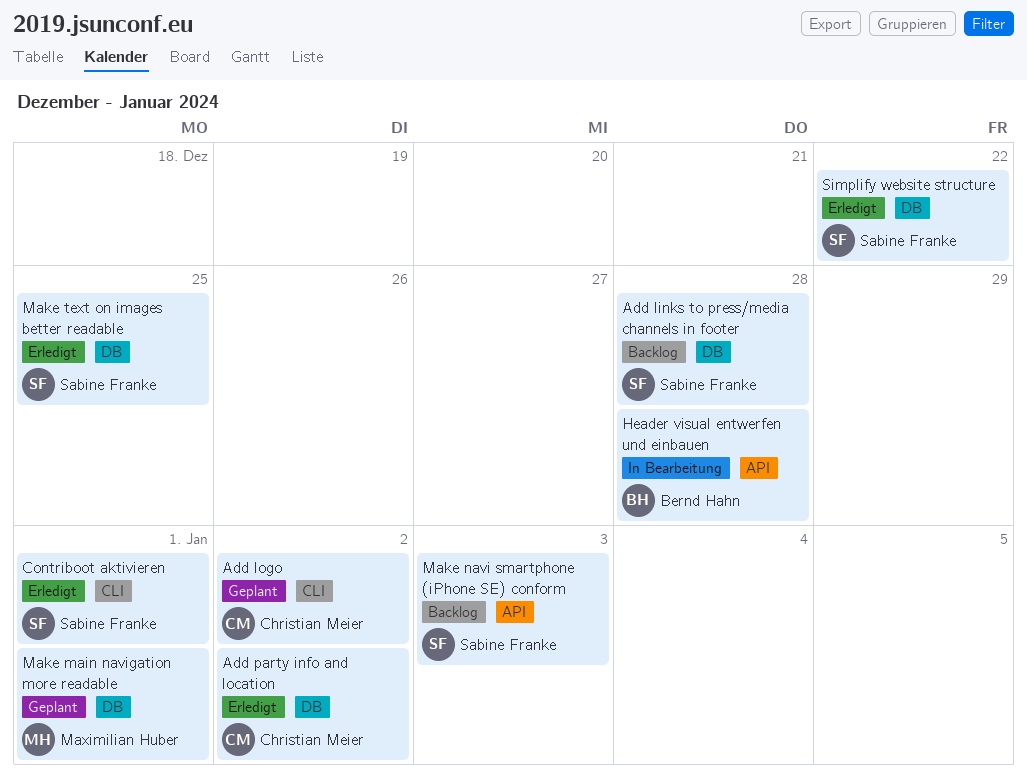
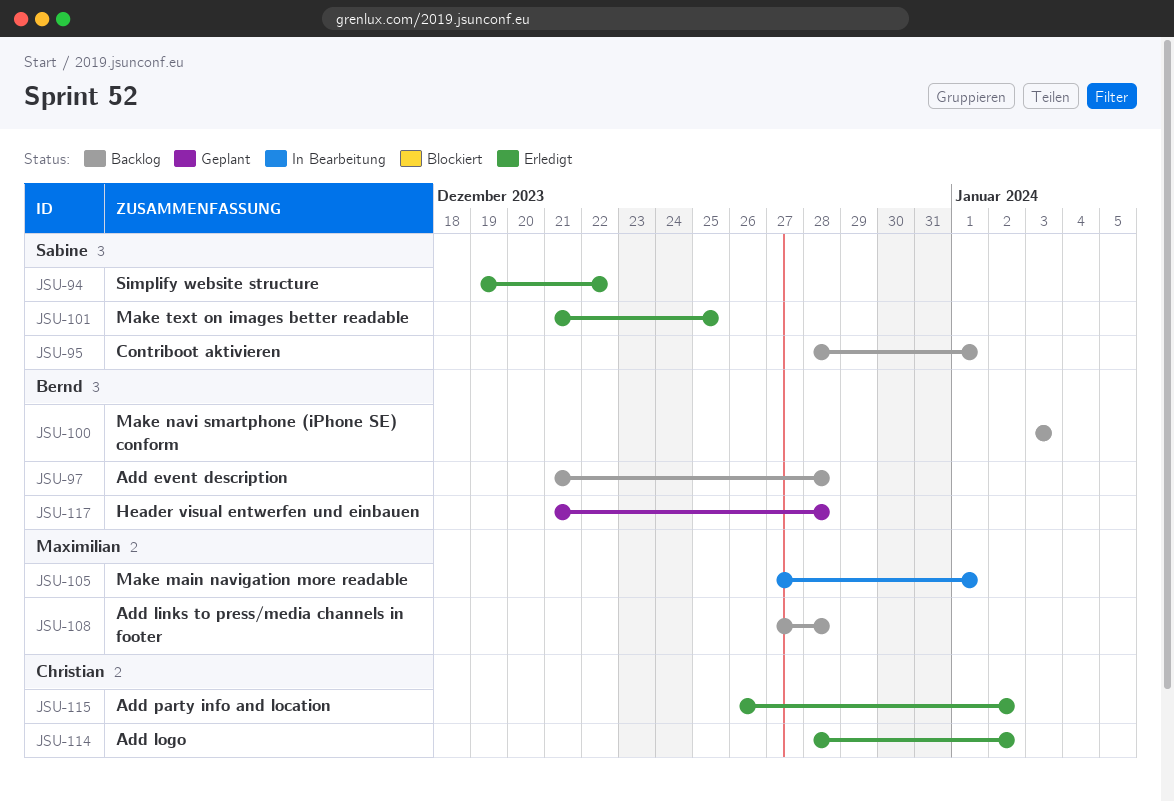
Add event description: none -> present
Add links to press/media channels in footer, owner: Sabine Franke -> Maximilian Huber
Add logo, status: Geplant -> Erledigt
Contriboot aktivieren, status: Erledigt -> Backlog
Header visual entwerfen und einbauen, status: In Bearbeitung -> Geplant
Make main navigation more readable, status: Geplant -> In Bearbeitung
Make navi smartphone (iPhone SE) conform, owner: Sabine Franke -> Bernd Hahn

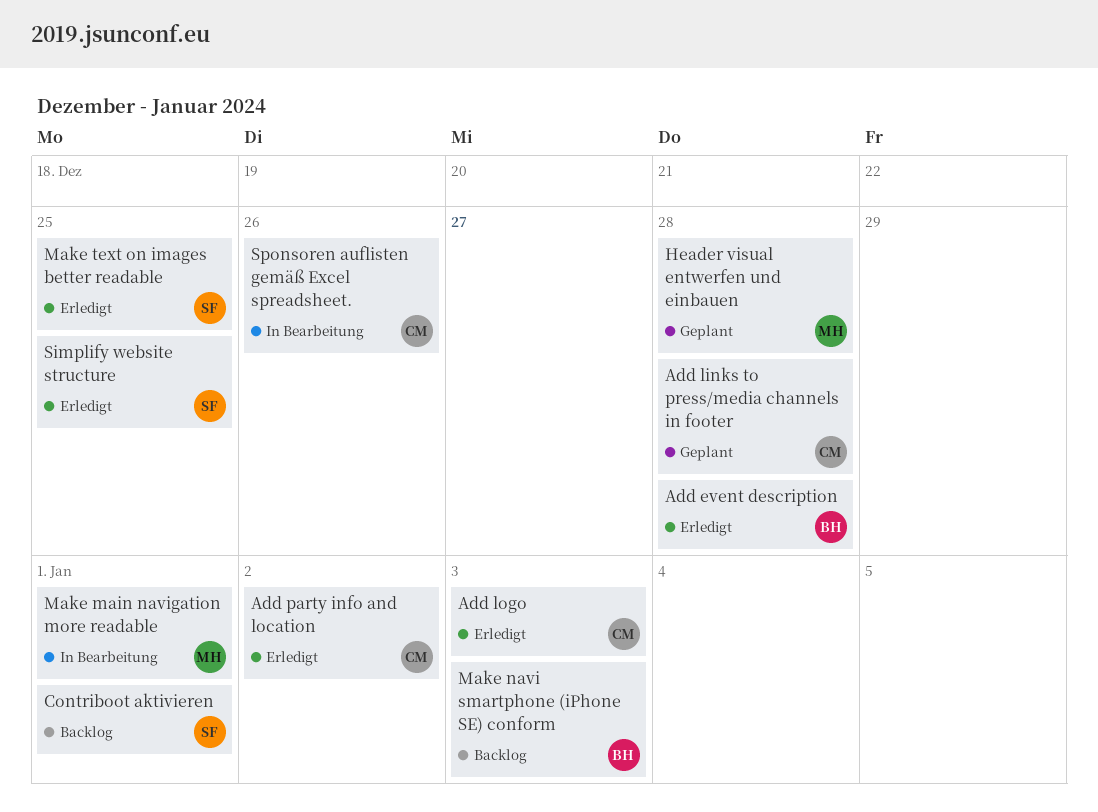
Add event description, status: Backlog -> Erledigt
Add links to press/media channels in footer, status: Backlog -> Geplant
Add links to press/media channels in footer, owner: Maximilian -> Christian
Add logo, due: Jan 2 -> Jan 3
Header visual entwerfen und einbauen, owner: Bernd -> Maximilian
Simplify website structure, due: Dec 22 -> Dec 25
Sponsoren auflisten gemäß Excel spreadsheet.: none -> present

